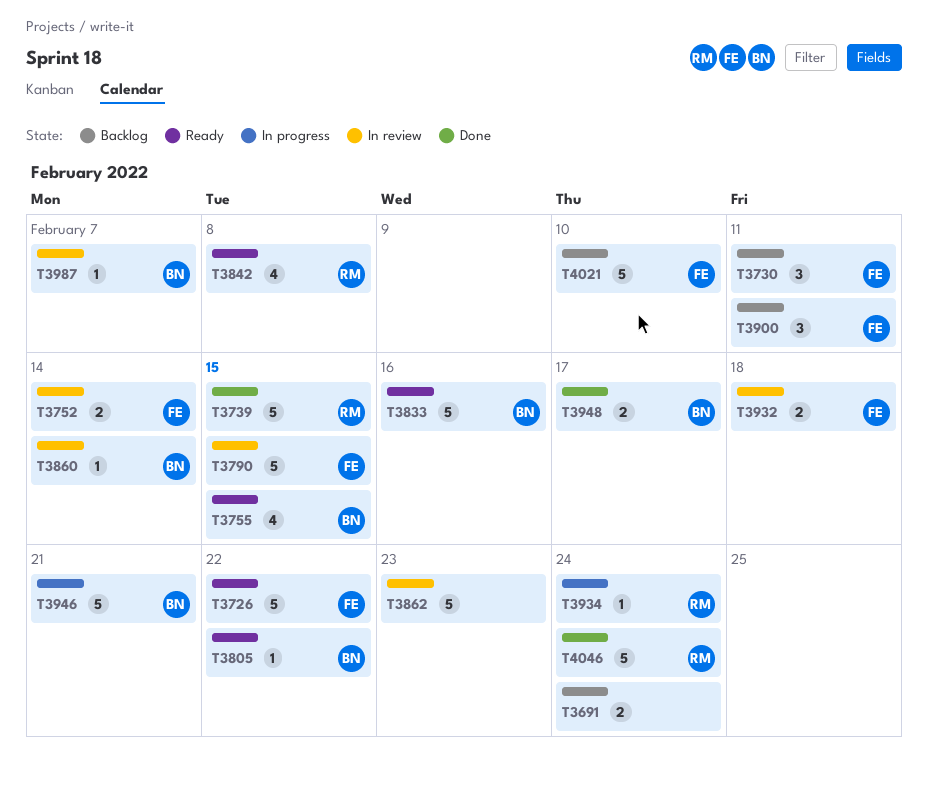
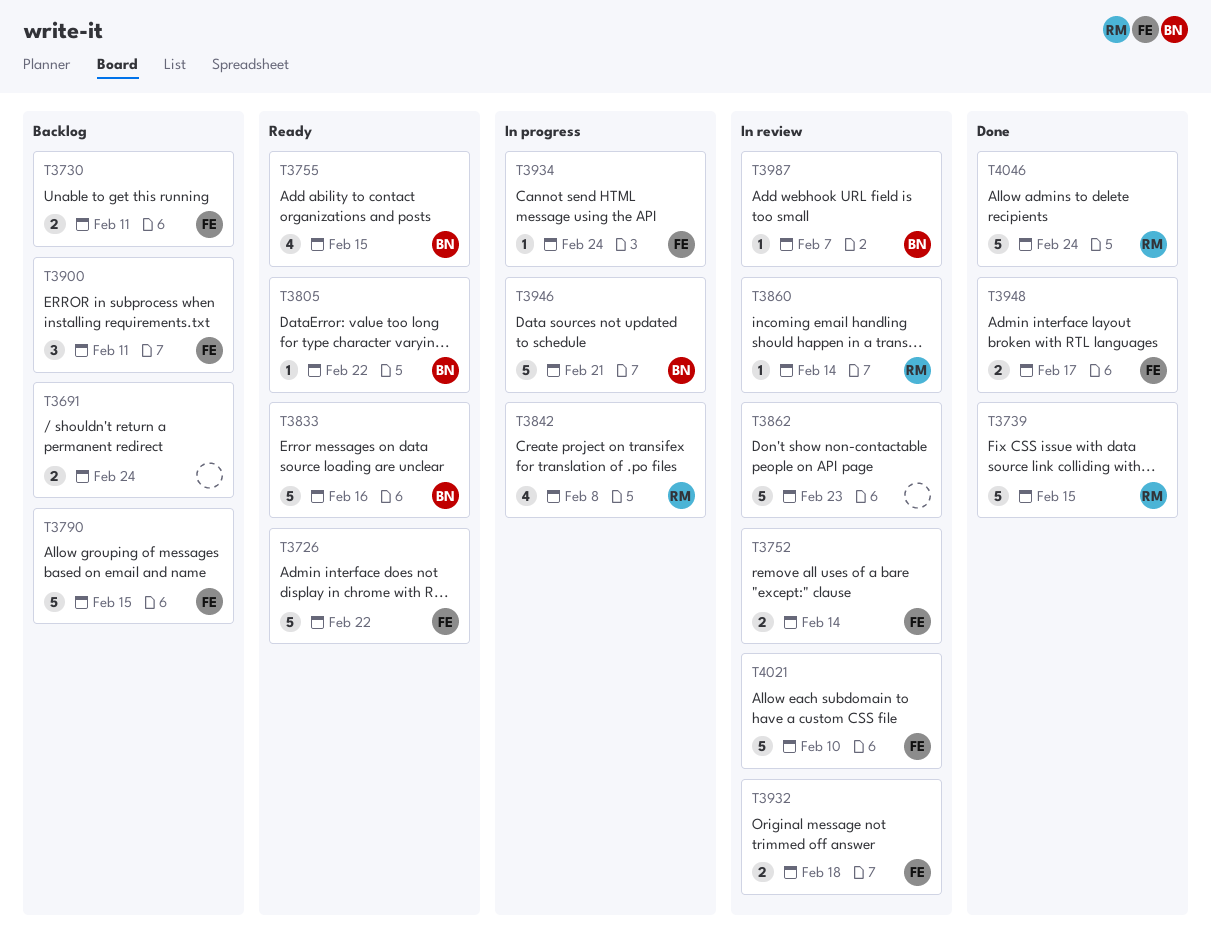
T3730, estimate: 3 -> 2
T3790, status: In review -> Backlog
T3842, status: Ready -> In progress
T3860, owner: BN -> RM
T3934, owner: RM -> FE
T3948, owner: BN -> FE
T4021, status: Backlog -> In review

